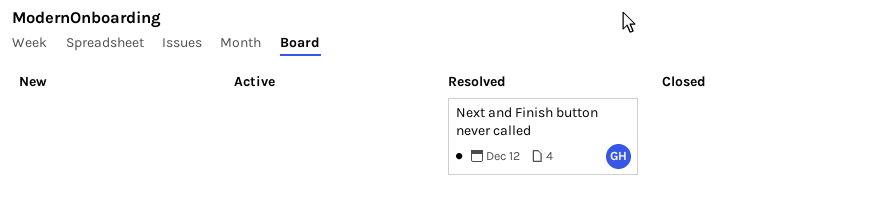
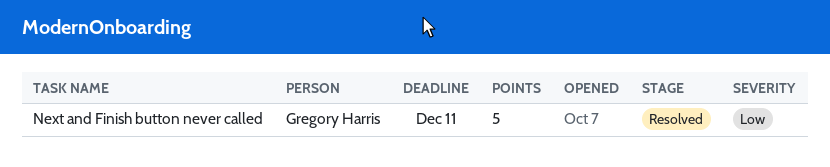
Next and Finish button never called, estimate: 1 -> 5
Next and Finish button never called, due: Dec 12 -> Dec 11

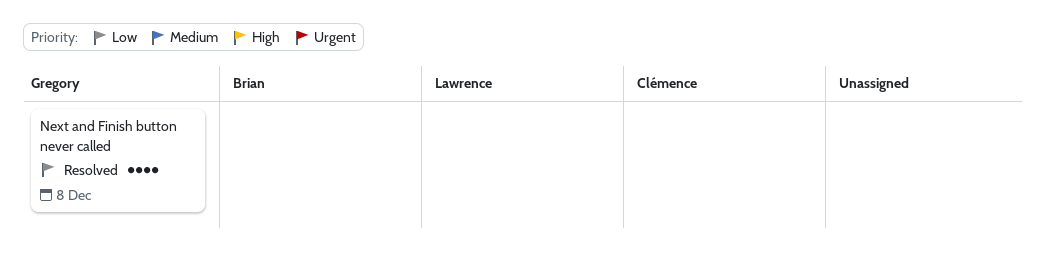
Next and Finish button never called, estimate: 5 -> 4
Next and Finish button never called, due: Dec 11 -> Dec 8

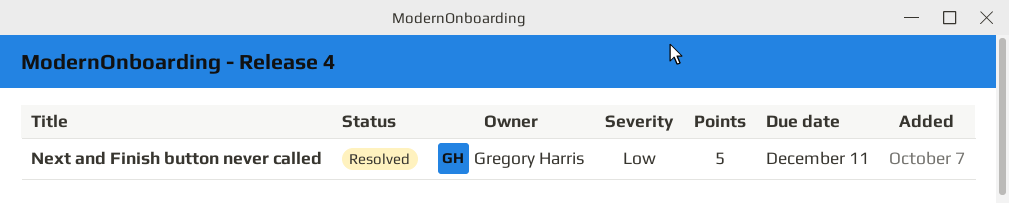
Next and Finish button never called, estimate: 4 -> 5
Next and Finish button never called, due: Dec 8 -> Dec 11

